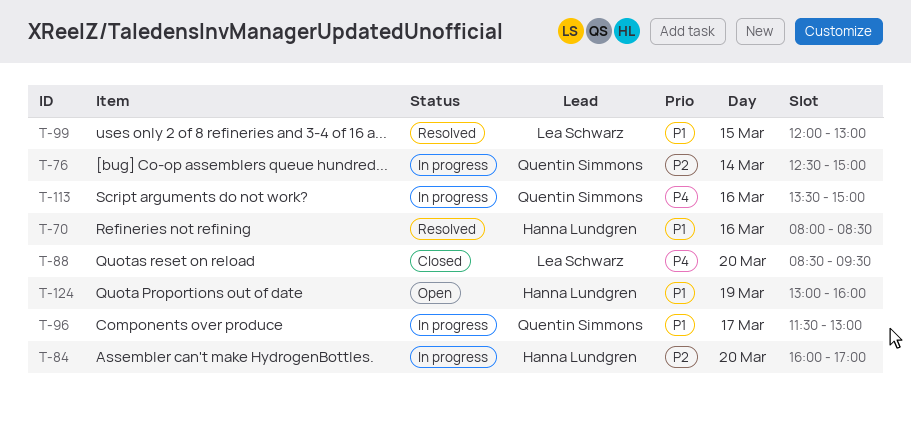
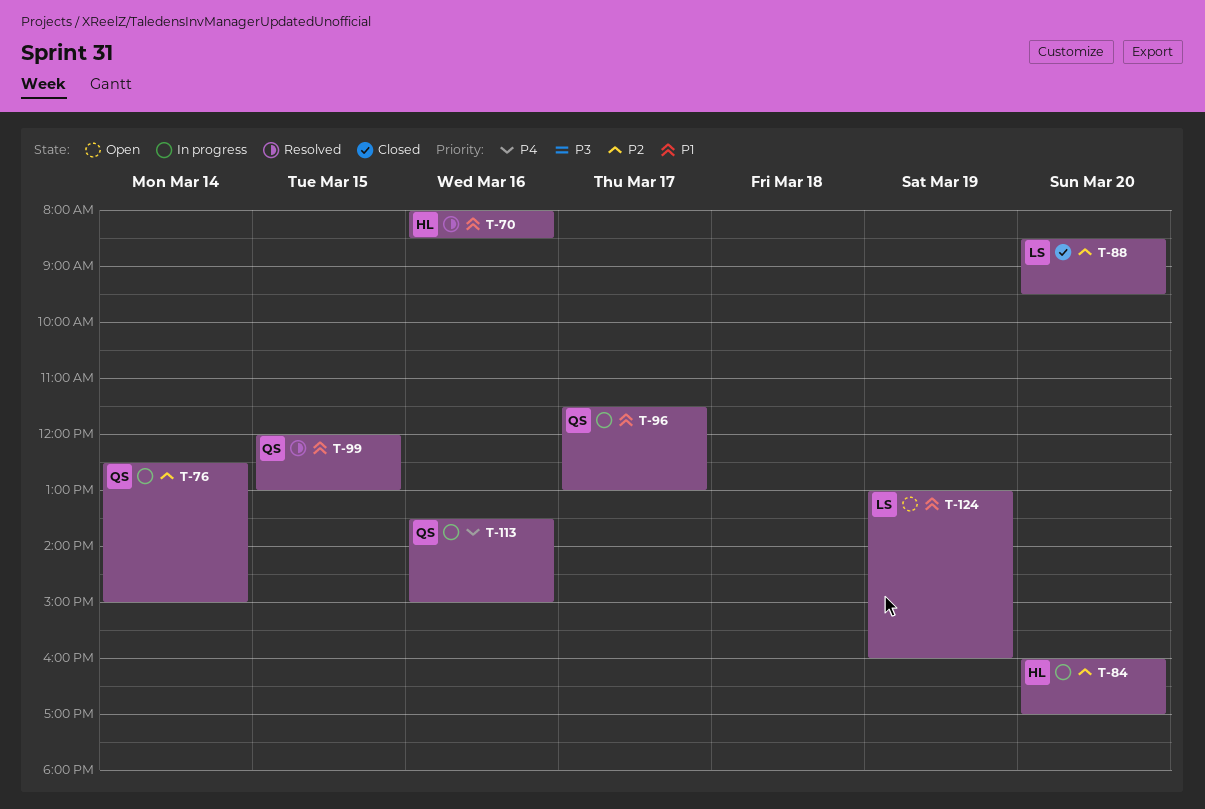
T-88, priority: P4 -> P2
T-99, owner: Lea Schwarz -> Quentin Simmons
T-124, owner: Hanna Lundgren -> Lea Schwarz

